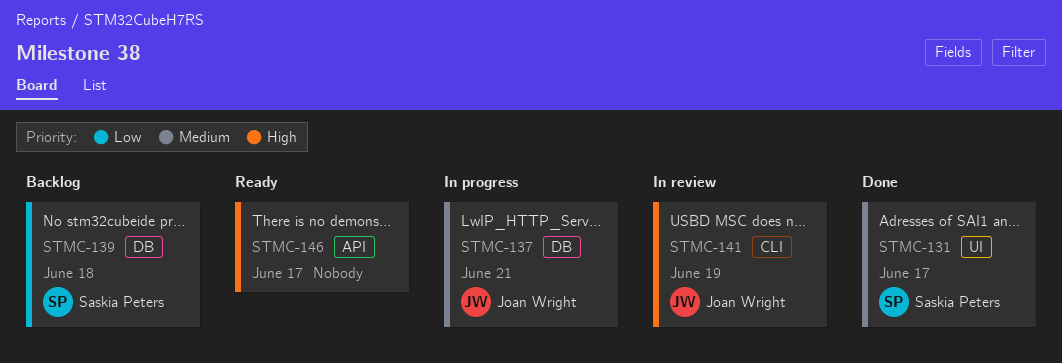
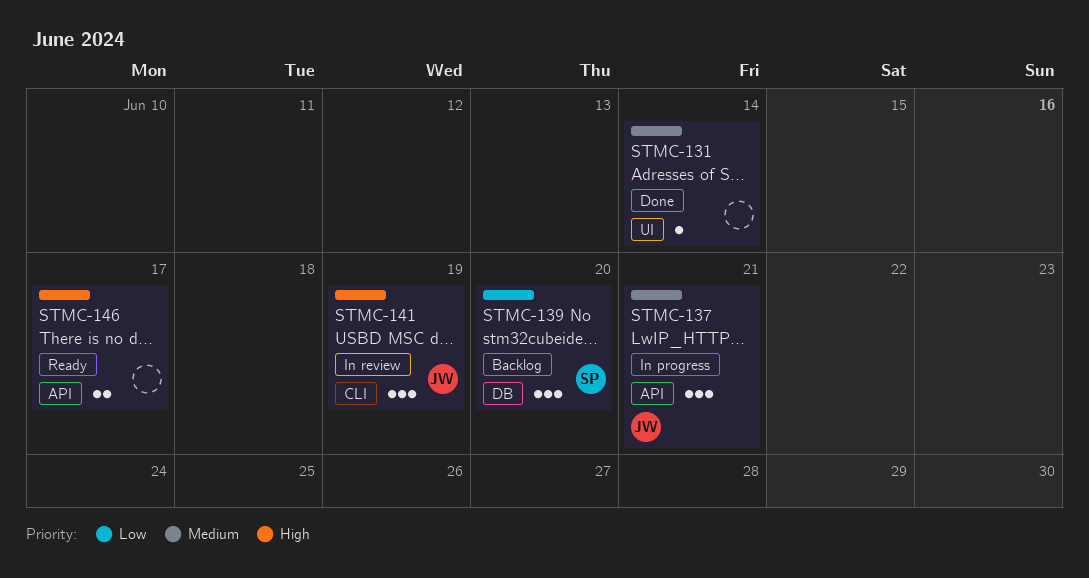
STMC-131, owner: Saskia Peters -> none
STMC-131, due: Jun 17 -> Jun 14
STMC-137, label: DB -> API
STMC-139, due: Jun 18 -> Jun 20

